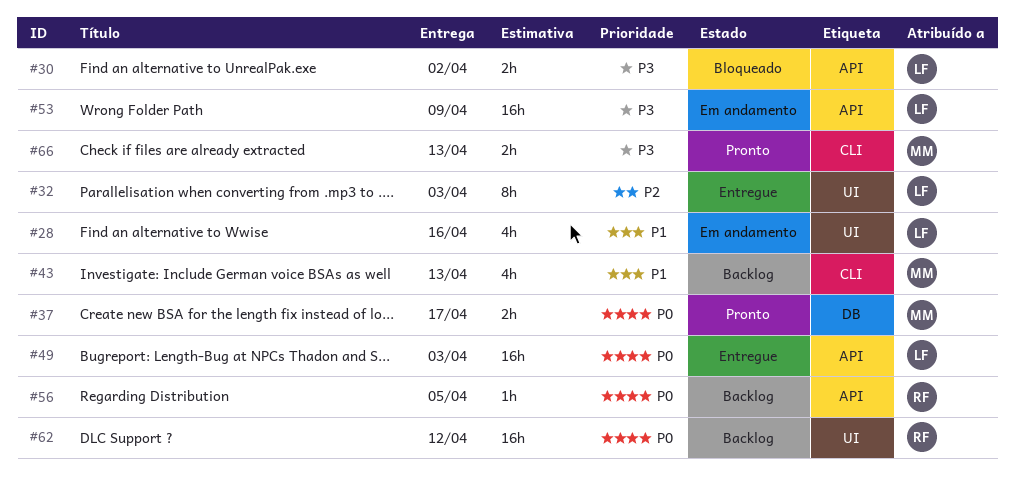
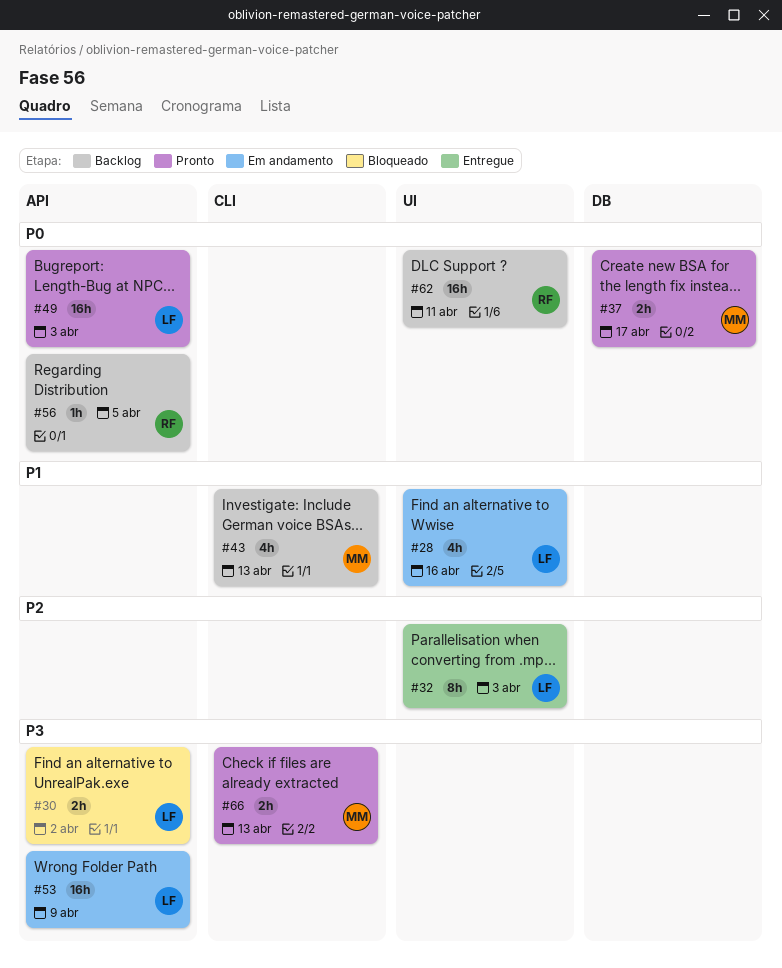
#49, status: Entregue -> Pronto
#62, due: Apr 12 -> Apr 11

